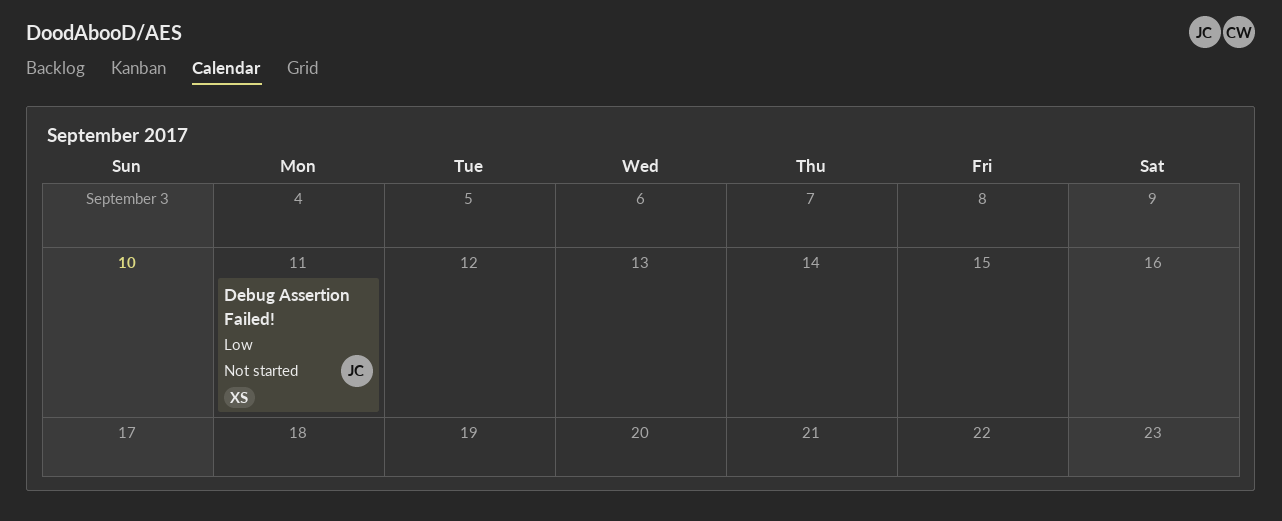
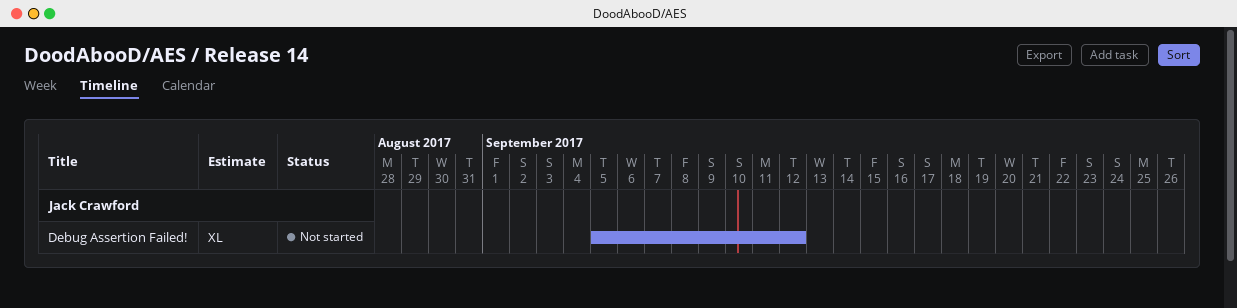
Debug Assertion Failed!, estimate: XS -> XL
Debug Assertion Failed!, due: Sep 11 -> Sep 12

